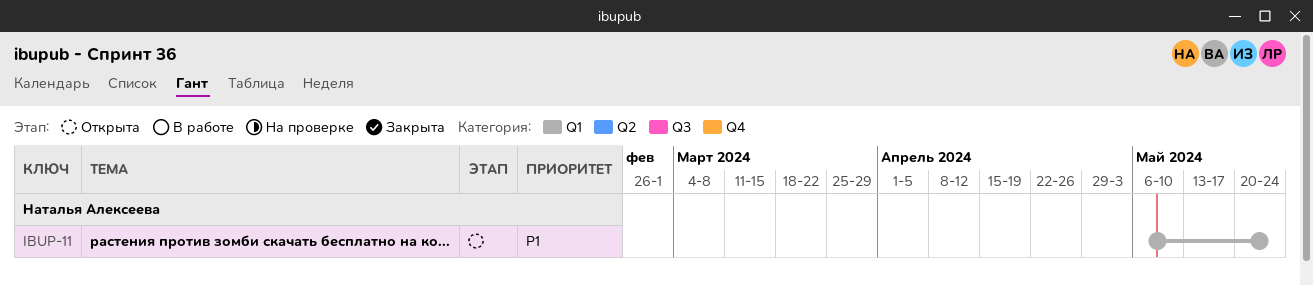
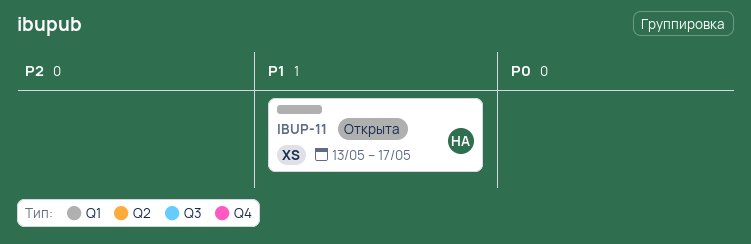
IBUP-11, start: May 6 -> May 13
IBUP-11, due: May 24 -> May 17

